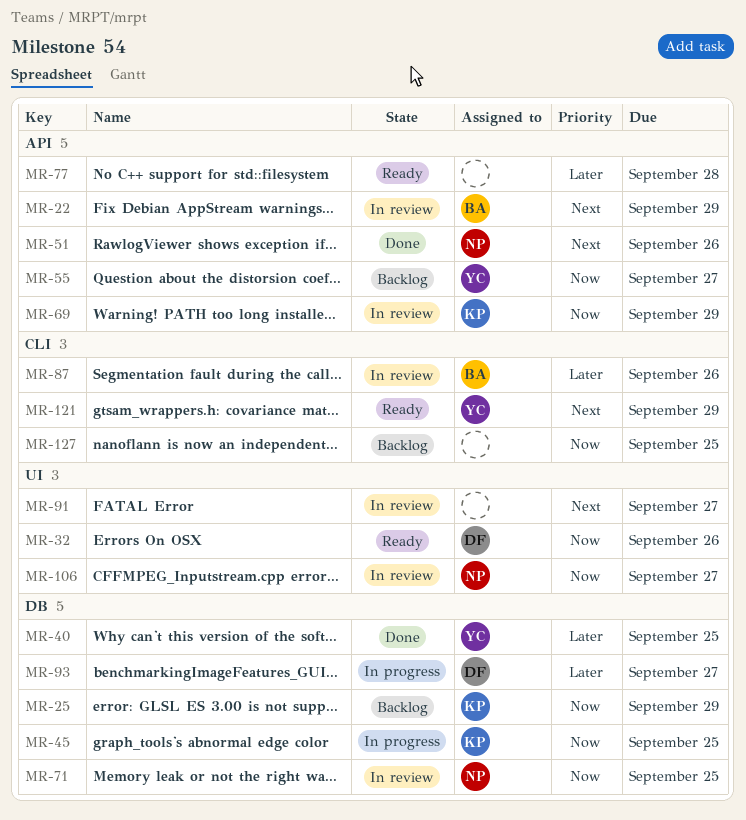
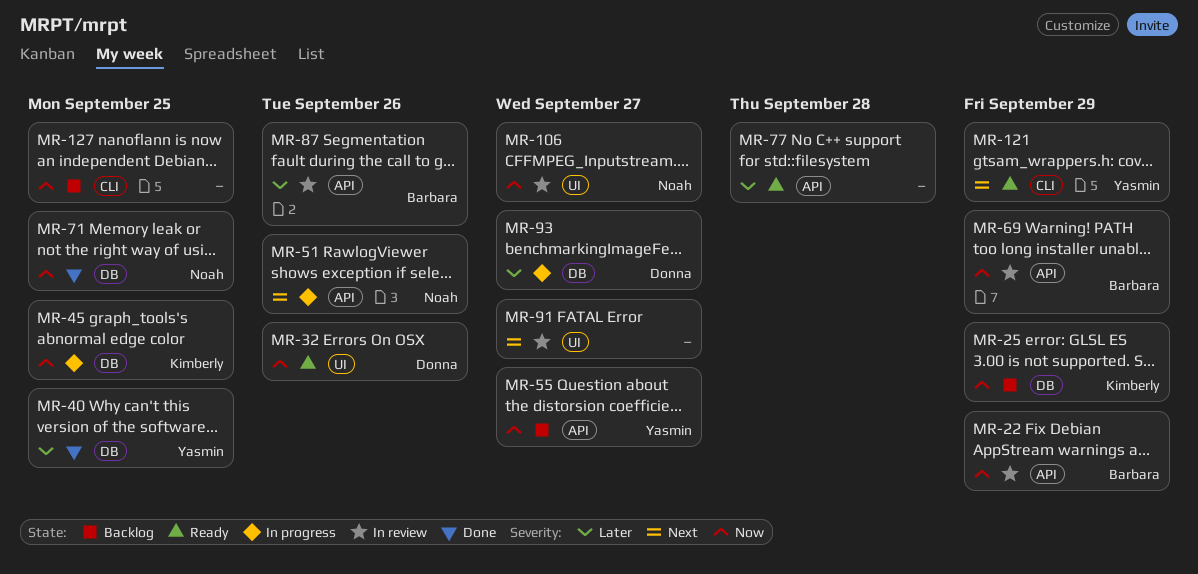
MR-22, priority: Next -> Now
MR-51, status: Done -> In progress
MR-69, owner: Kimberly -> Barbara
MR-71, status: In review -> Done
MR-87, label: CLI -> API

